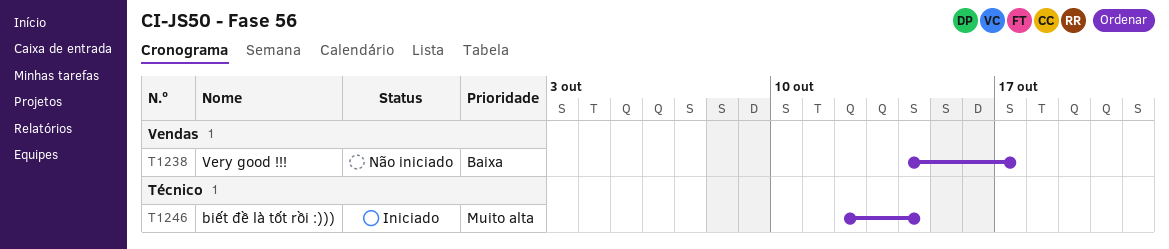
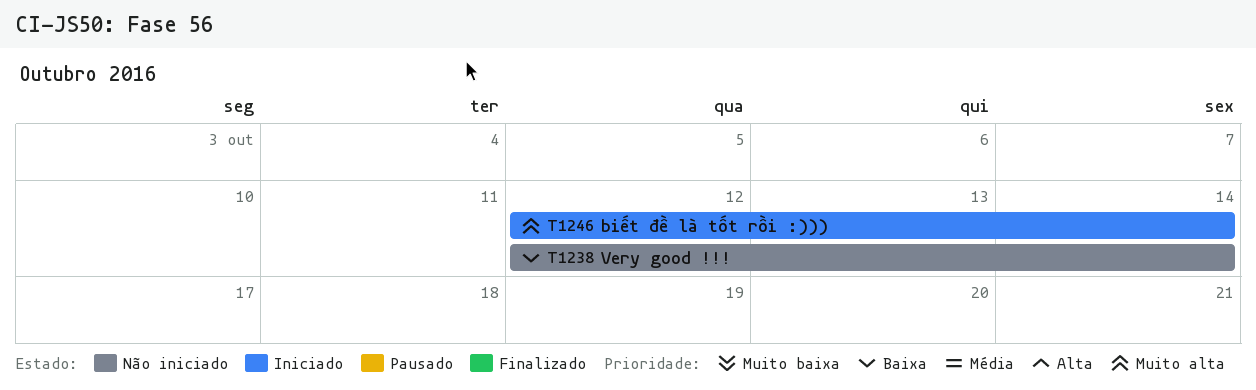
T1238, start: Oct 14 -> Oct 12
T1238, due: Oct 17 -> Oct 14

